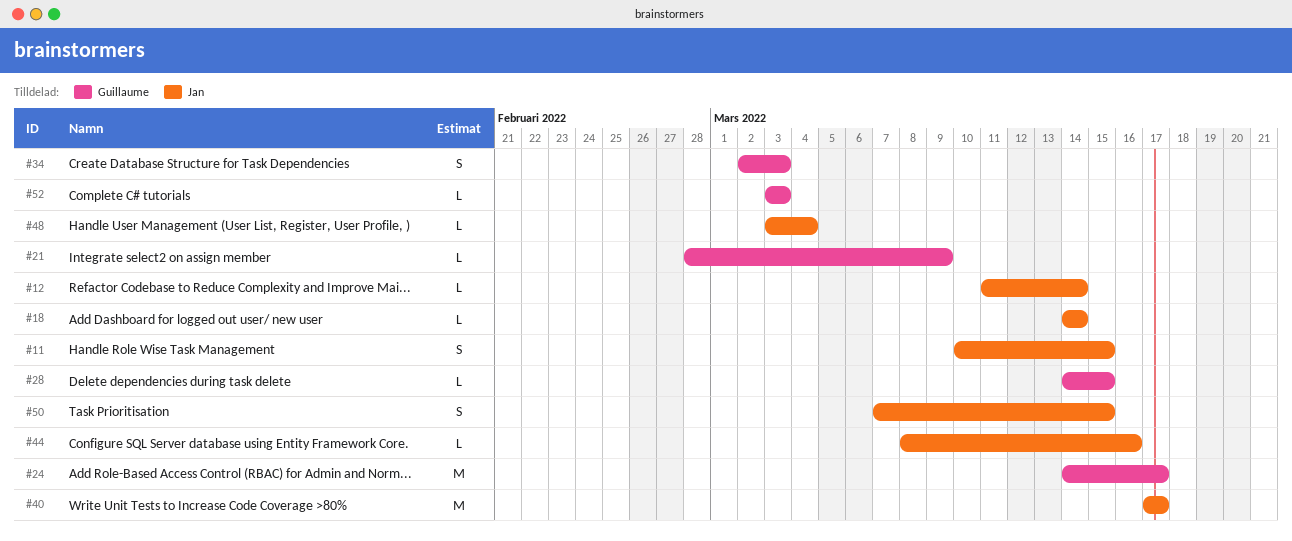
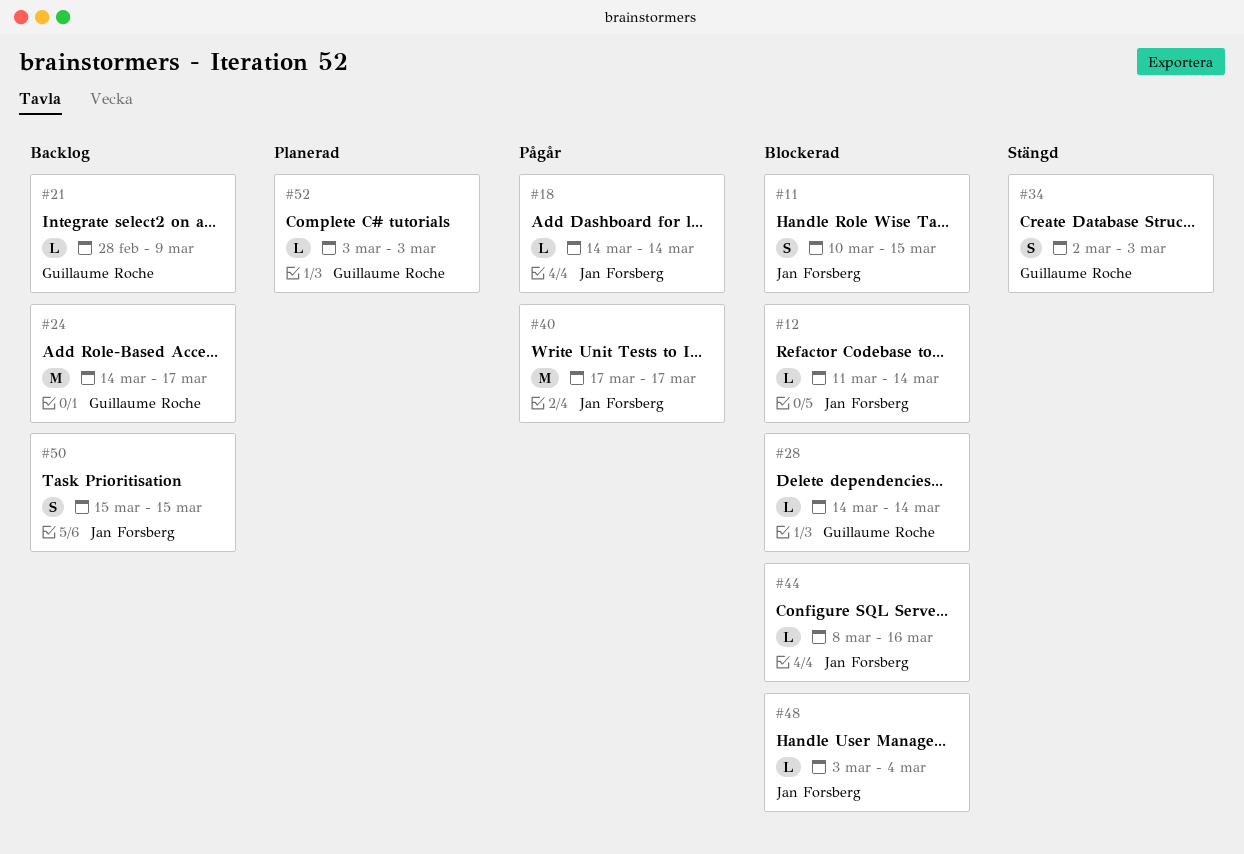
#28, due: Mar 15 -> Mar 14
#50, start: Mar 7 -> Mar 15

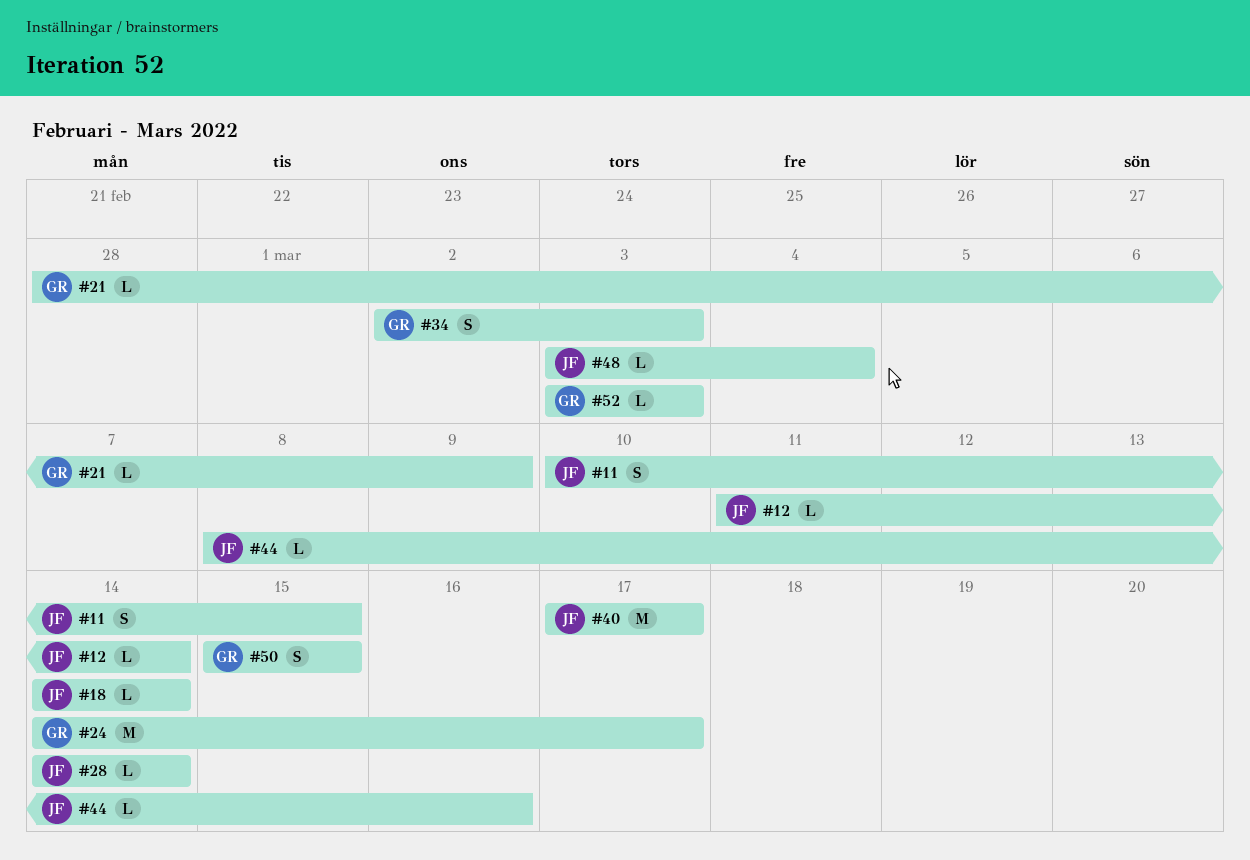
#28, owner: Guillaume Roche -> Jan Forsberg
#50, owner: Jan Forsberg -> Guillaume Roche

